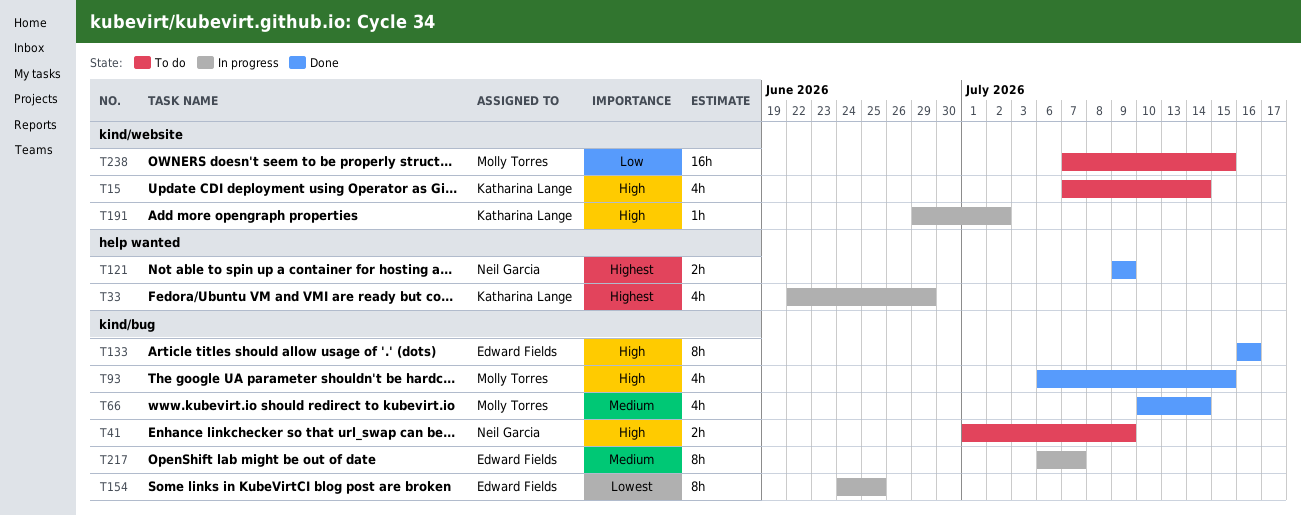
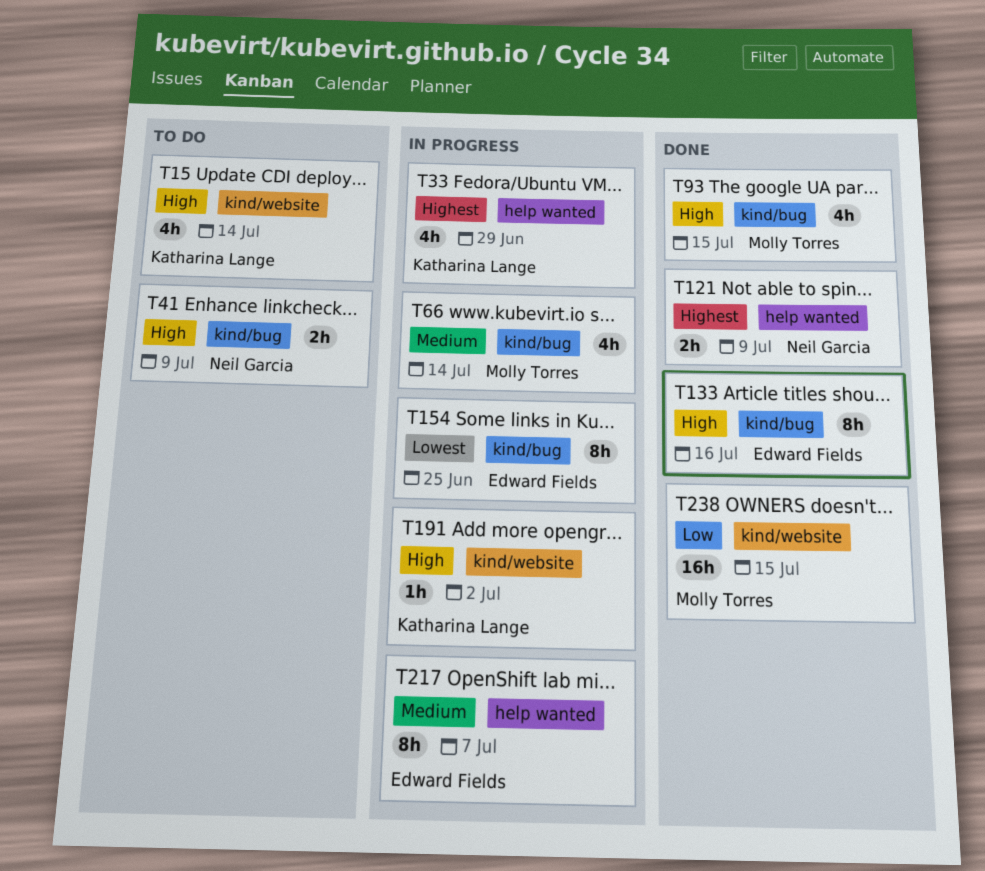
T66, status: Done -> In progress
T217, label: kind/bug -> help wanted
T238, status: To do -> Done

